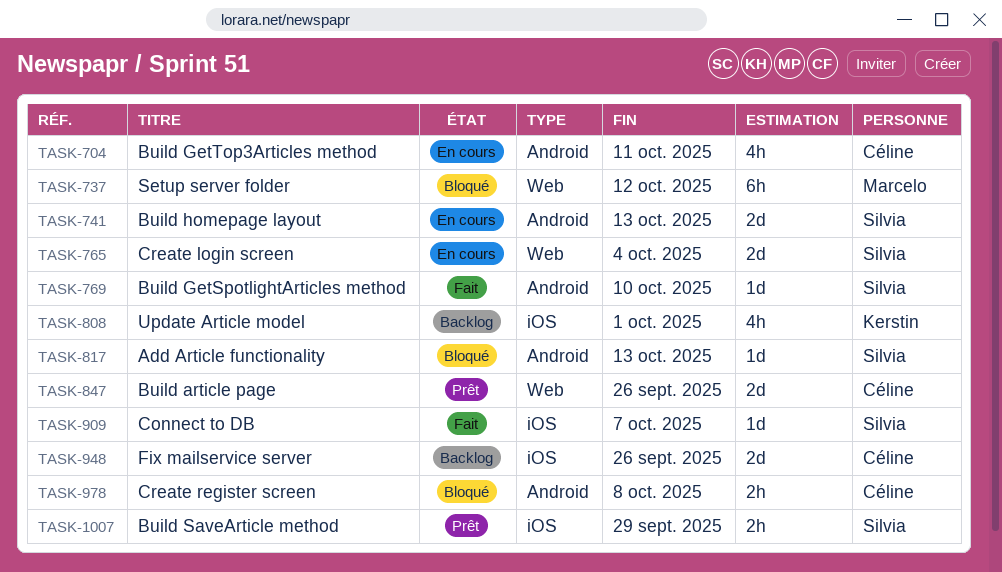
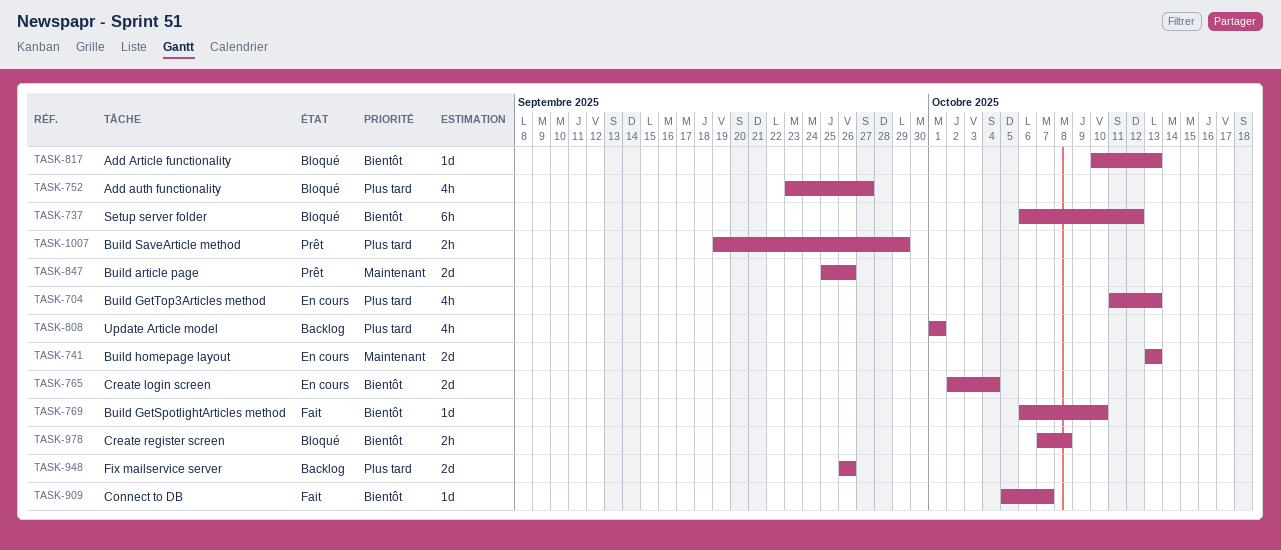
TASK-704, due: Oct 11 -> Oct 13
TASK-752: none -> present

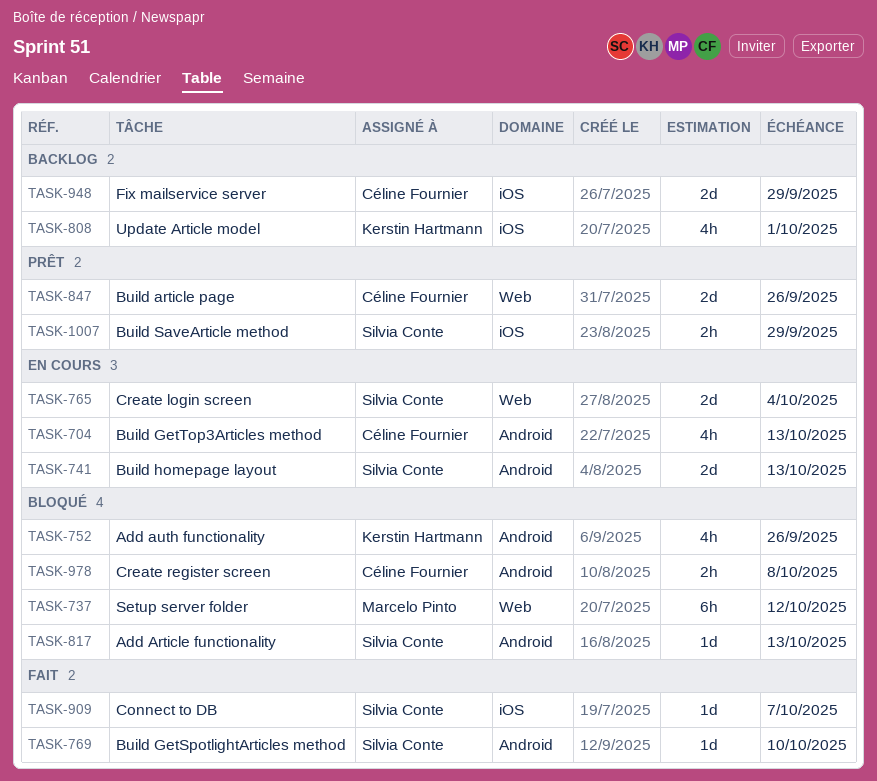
TASK-752, due: Sep 27 -> Sep 26
TASK-948, due: Sep 26 -> Sep 29

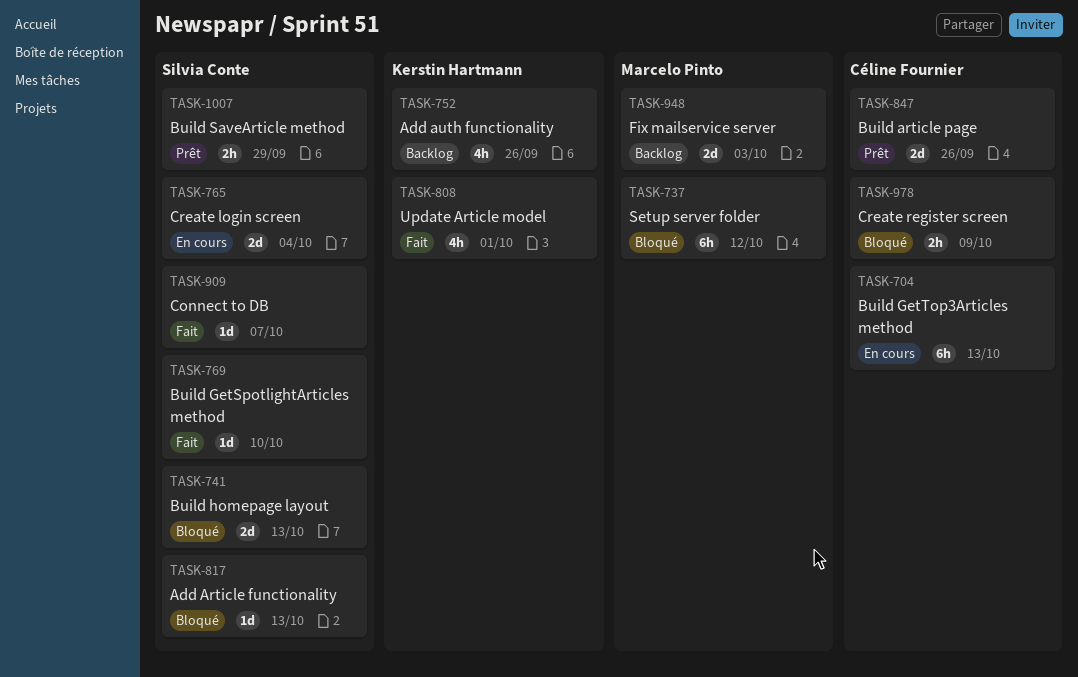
TASK-704, estimate: 4h -> 6h
TASK-741, status: En cours -> Bloqué
TASK-752, status: Bloqué -> Backlog
TASK-808, status: Backlog -> Fait
TASK-948, owner: Céline Fournier -> Marcelo Pinto
TASK-948, due: Sep 29 -> Oct 3
TASK-978, due: Oct 8 -> Oct 9

